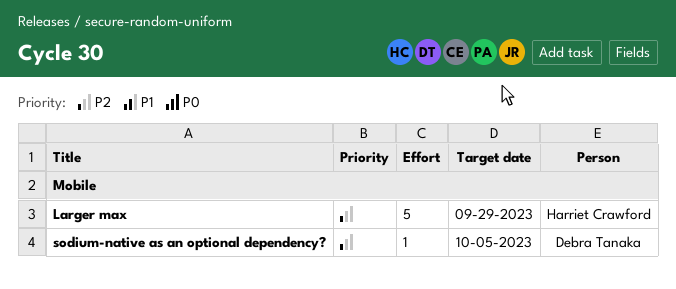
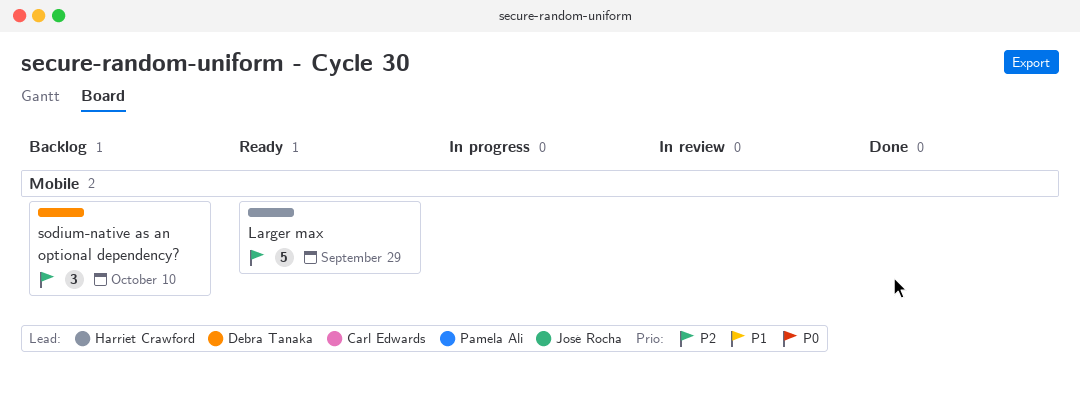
sodium-native as an optional dependency?, estimate: 1 -> 3
sodium-native as an optional dependency?, due: Oct 5 -> Oct 10

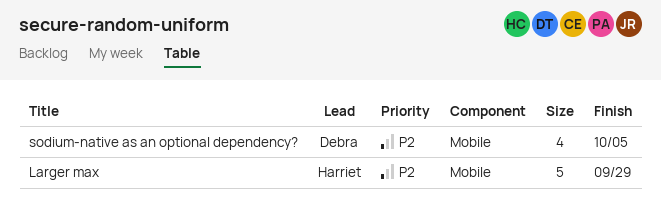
sodium-native as an optional dependency?, estimate: 3 -> 4
sodium-native as an optional dependency?, due: Oct 10 -> Oct 5

